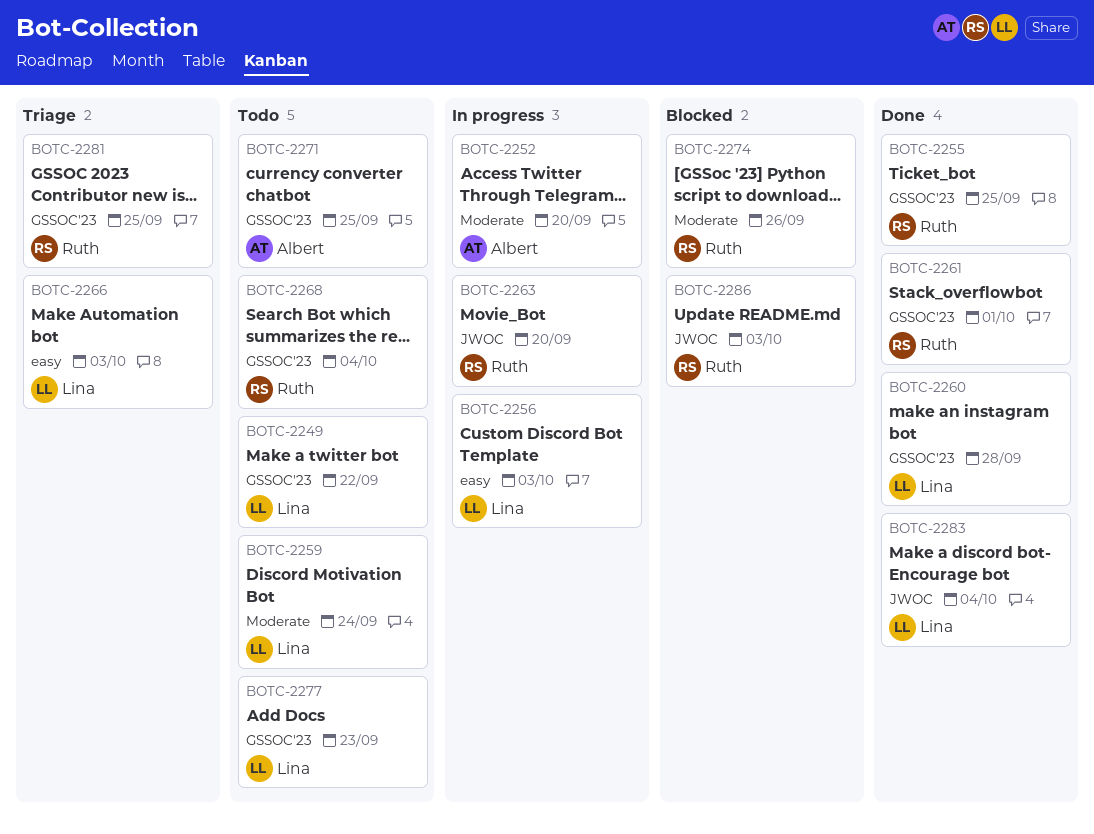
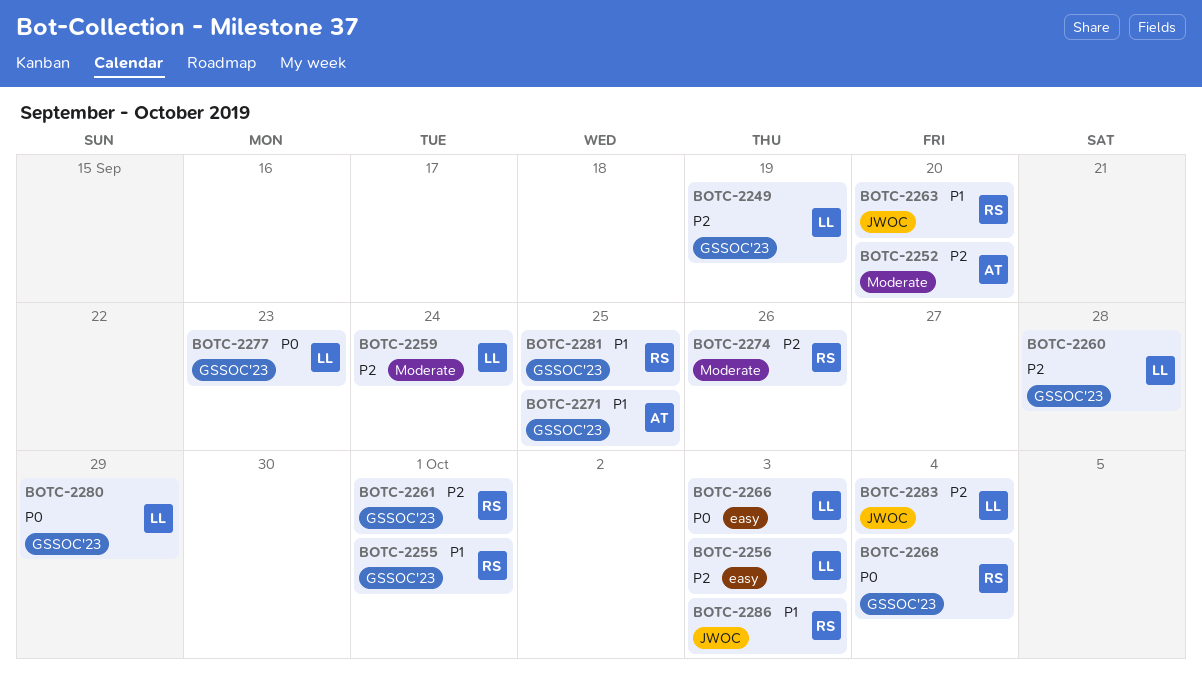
BOTC-2249, due: Sep 22 -> Sep 19
BOTC-2255, due: Sep 25 -> Oct 1
BOTC-2280: none -> present

